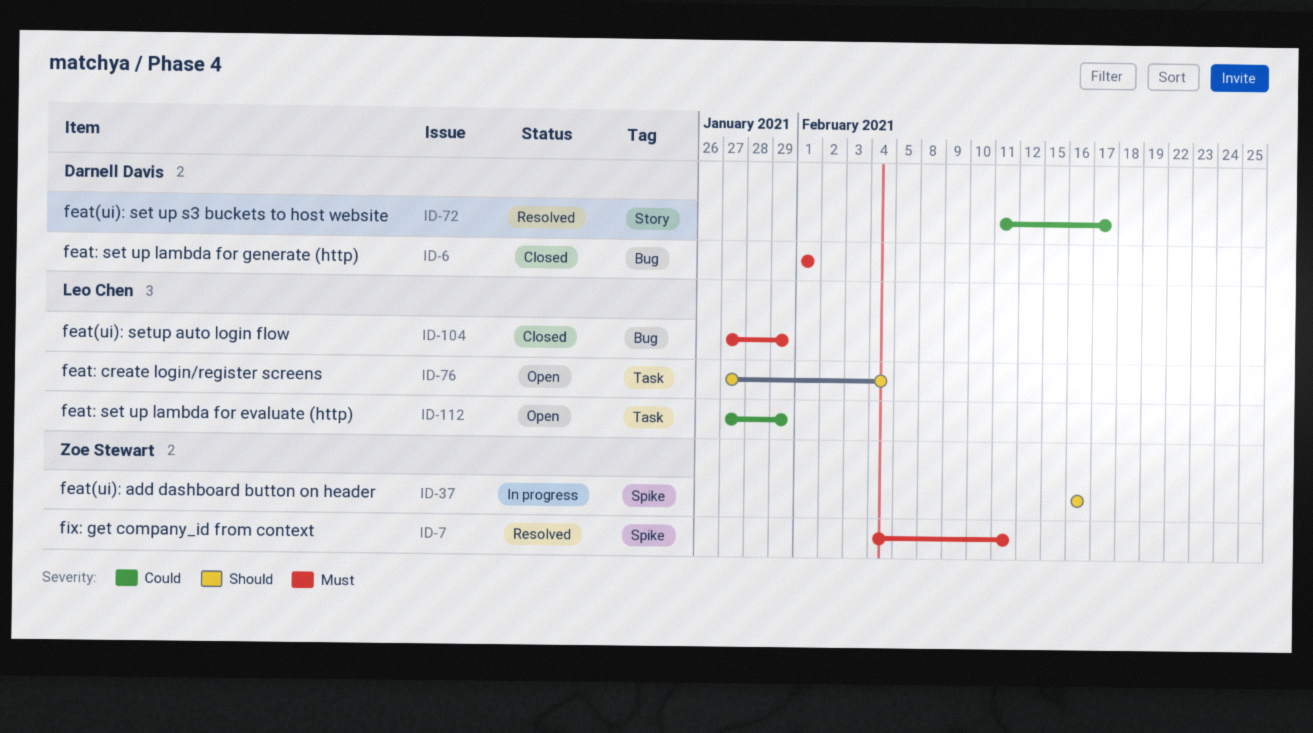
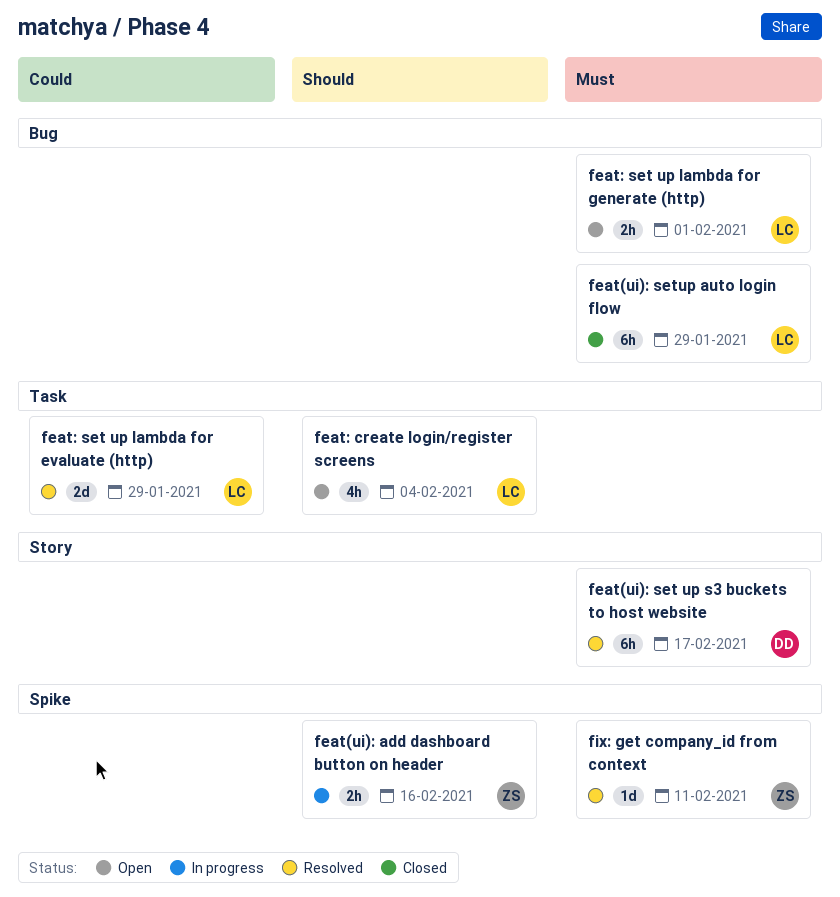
feat(ui): set up s3 buckets to host website, priority: Could -> Must
feat: set up lambda for evaluate (http), status: Open -> Resolved
feat: set up lambda for generate (http), status: Closed -> Open
feat: set up lambda for generate (http), owner: Darnell Davis -> Leo Chen

